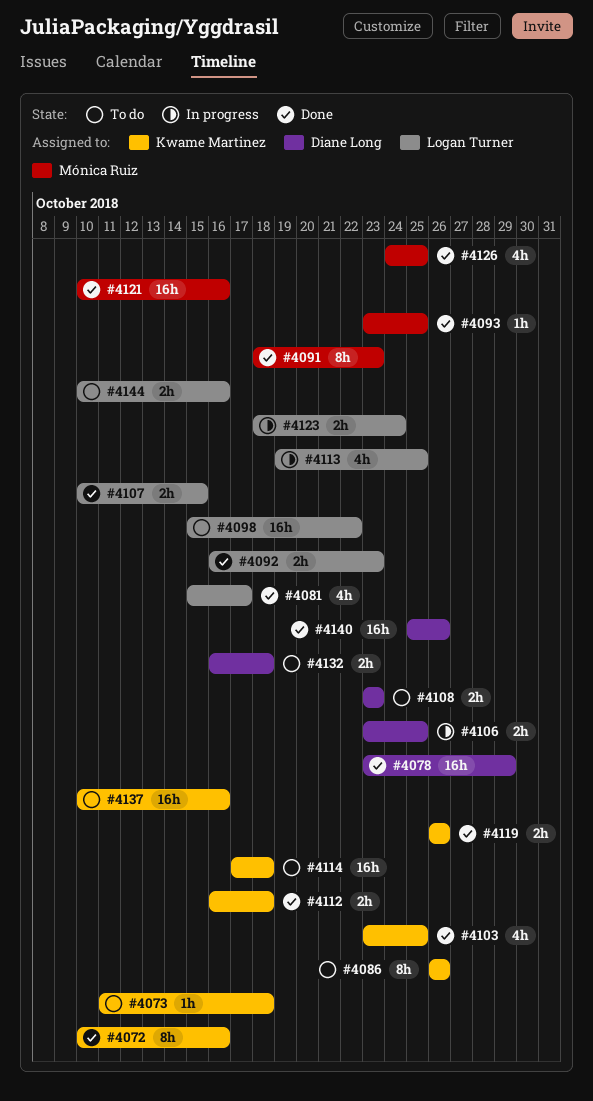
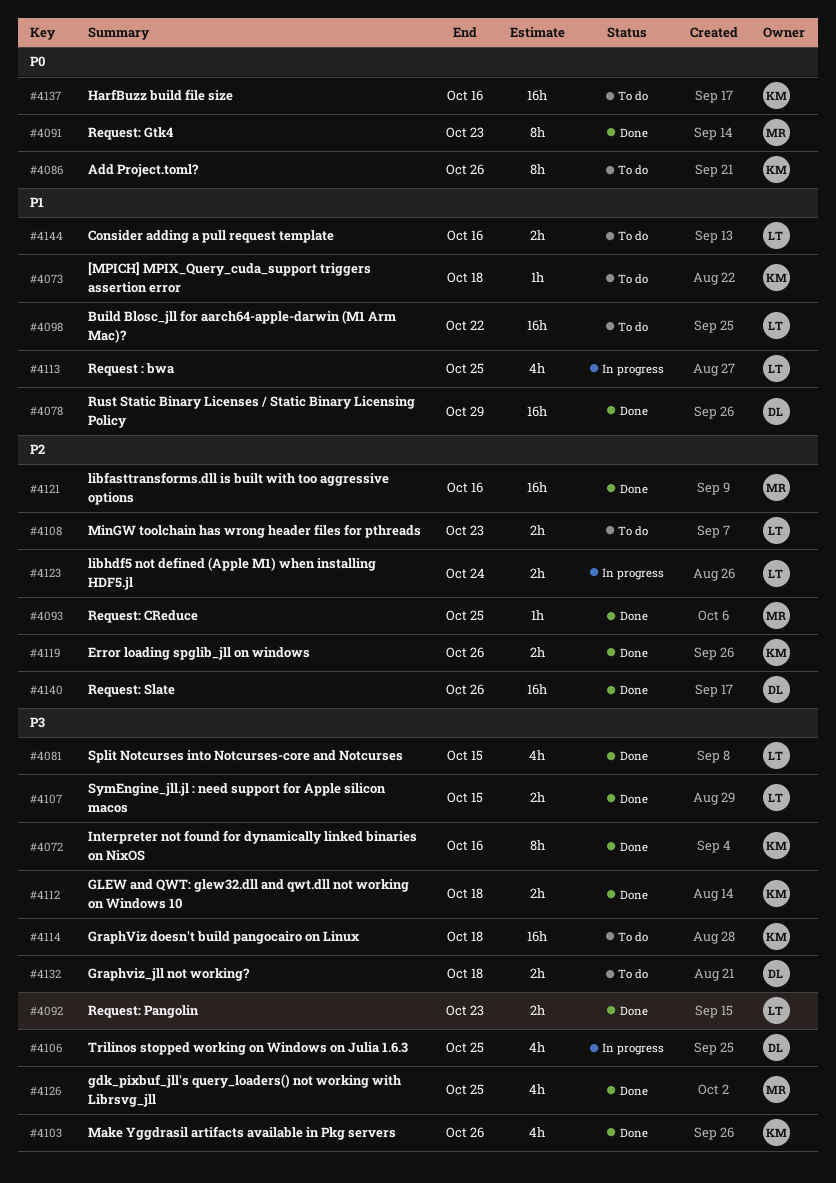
#4081, due: Oct 17 -> Oct 15
#4103, due: Oct 25 -> Oct 26
#4106, estimate: 2h -> 4h
#4108, owner: Diane Long -> Logan Turner

